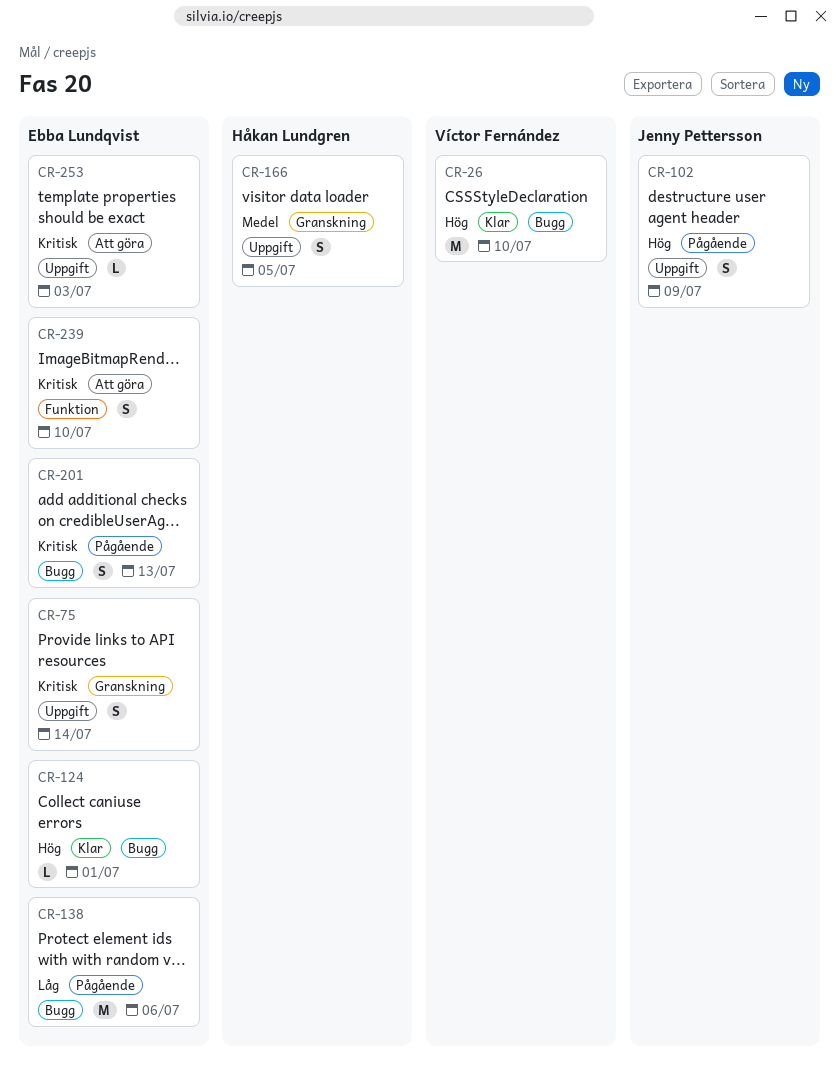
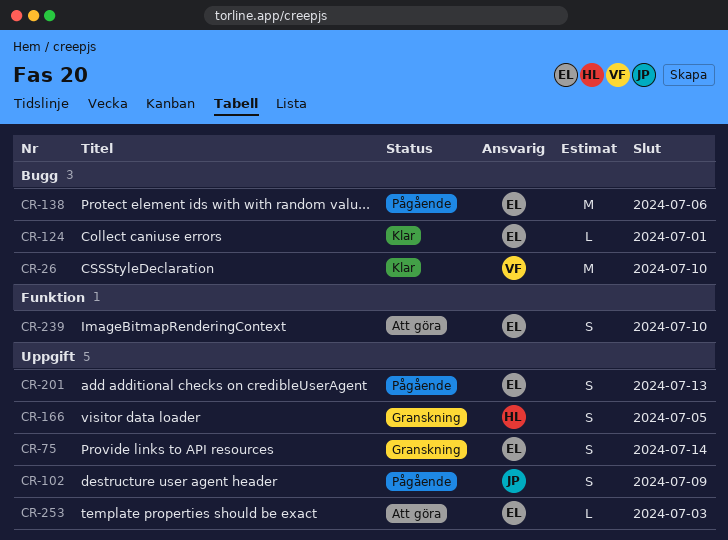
CR-201, label: Bugg -> Uppgift

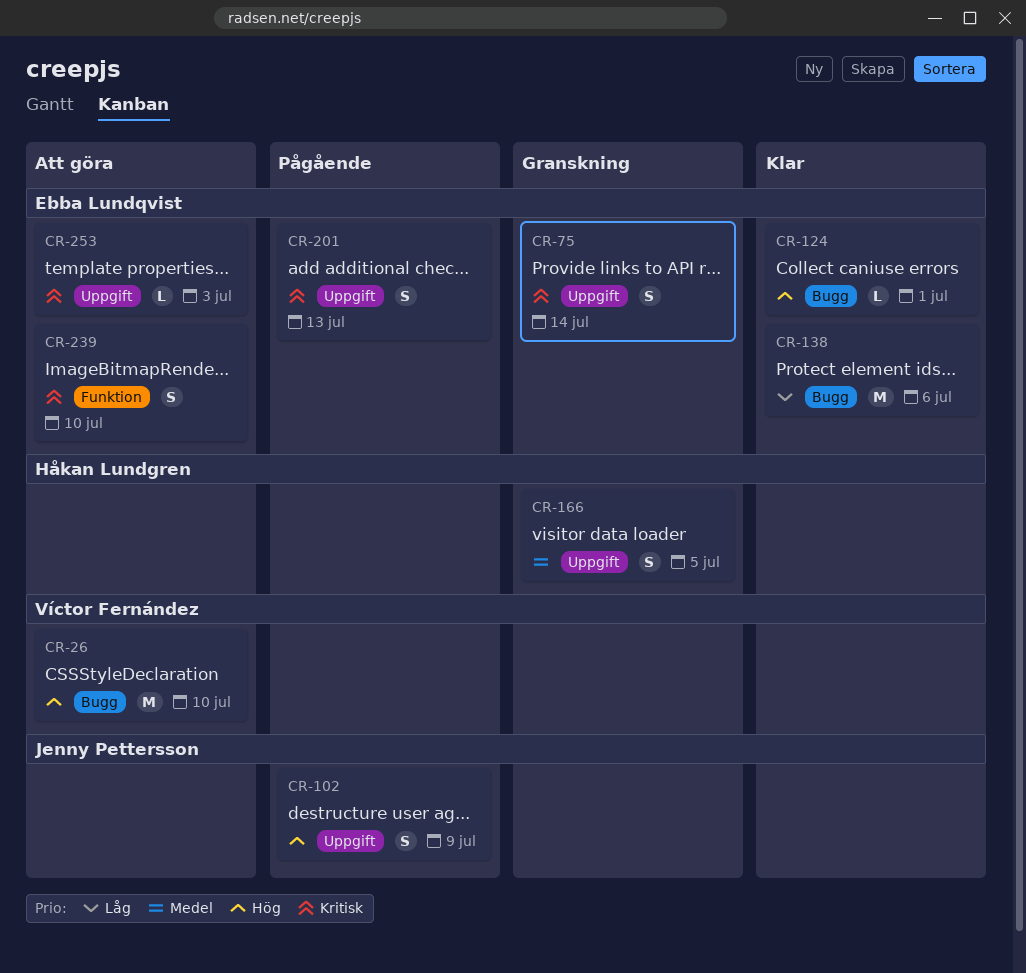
CR-26, status: Klar -> Att göra
CR-138, status: Pågående -> Klar

